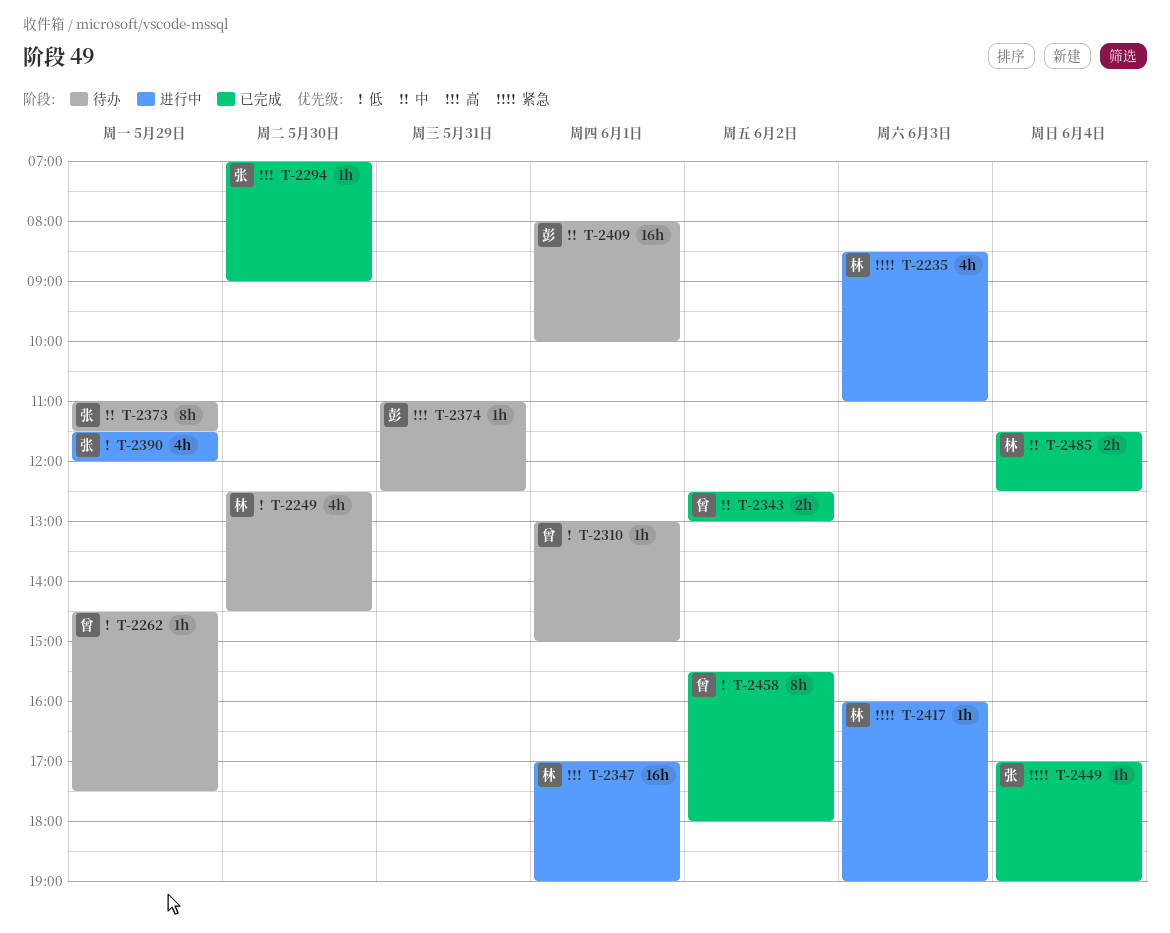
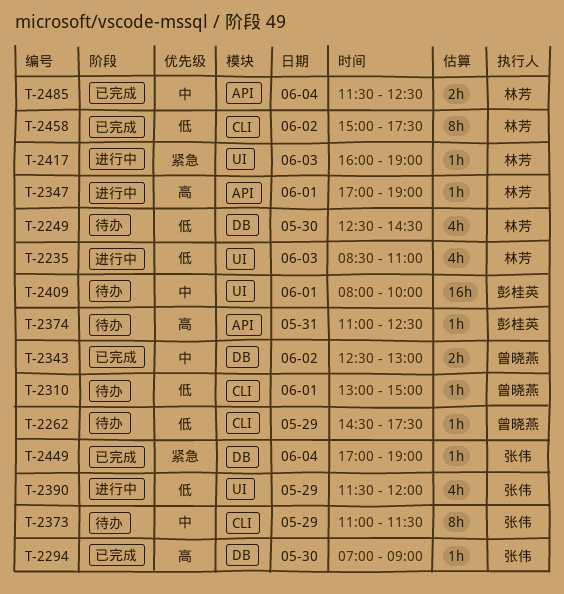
T-2235, priority: 紧急 -> 低
T-2347, estimate: 16h -> 1h
T-2458, owner: 曾晓燕 -> 林芳
T-2458, begins: 15:30 -> 15:00
T-2458, ends: 18:00 -> 17:30

